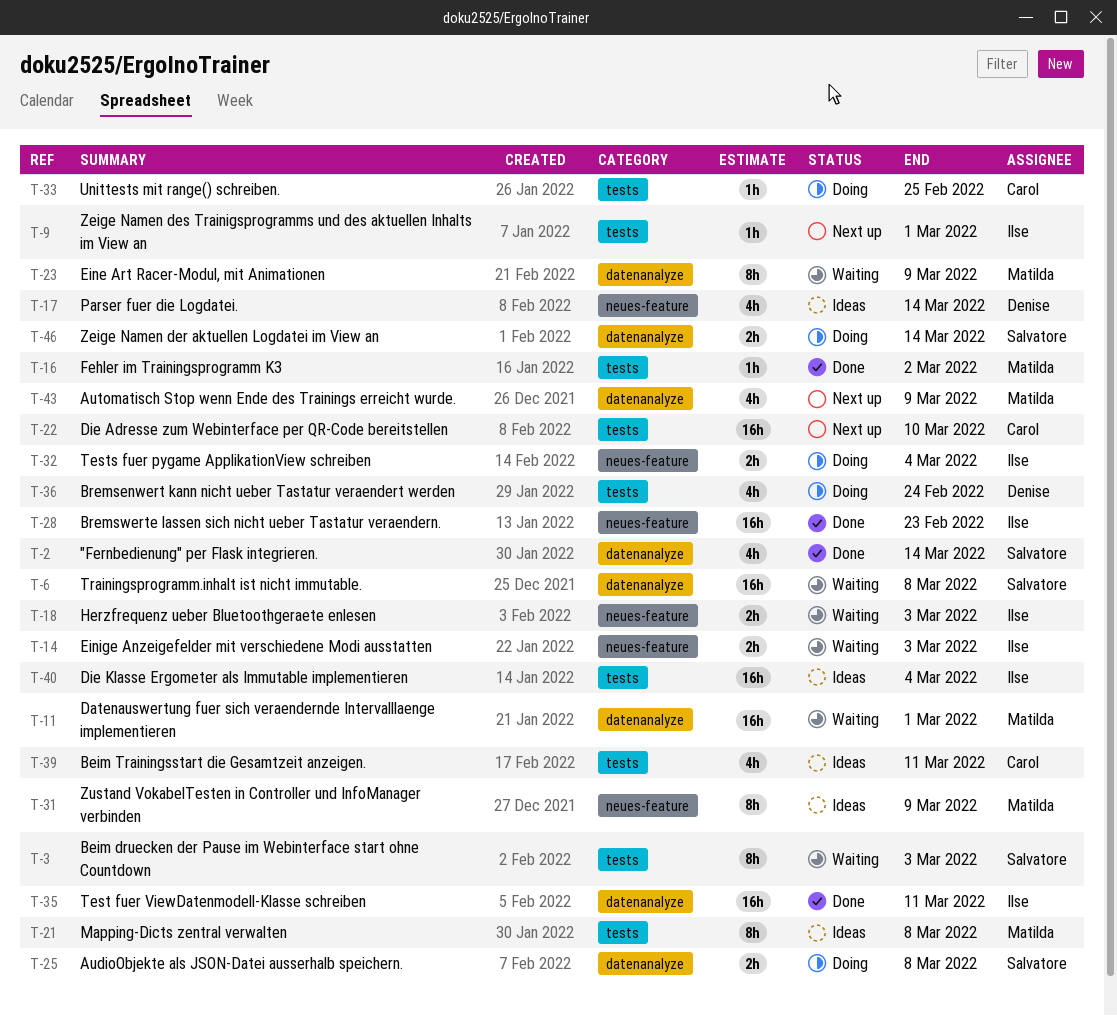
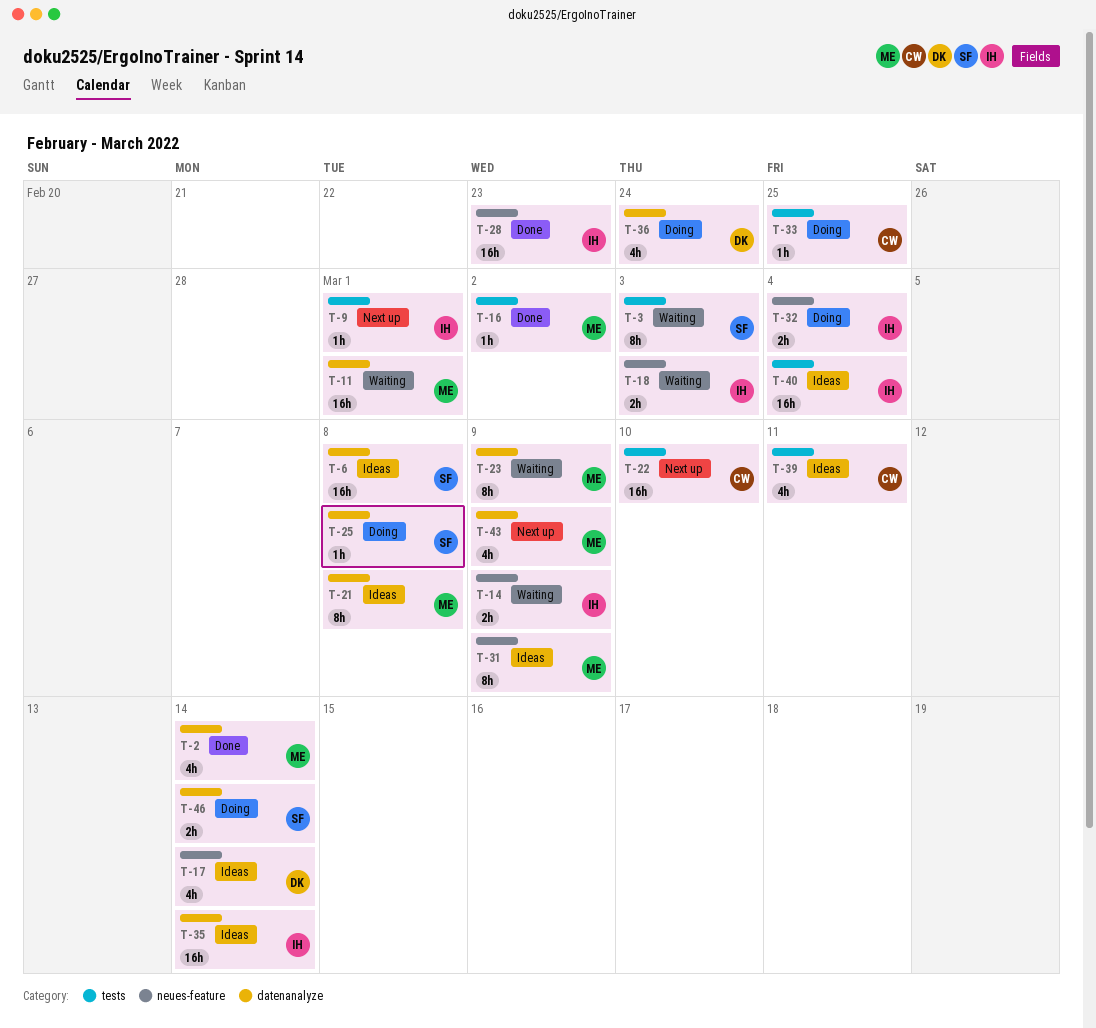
T-2, owner: Salvatore -> Matilda
T-6, status: Waiting -> Ideas
T-14, due: Mar 3 -> Mar 9
T-21, label: tests -> datenanalyze
T-25, estimate: 2h -> 1h
T-35, status: Done -> Ideas
T-35, due: Mar 11 -> Mar 14
T-36, label: tests -> datenanalyze

